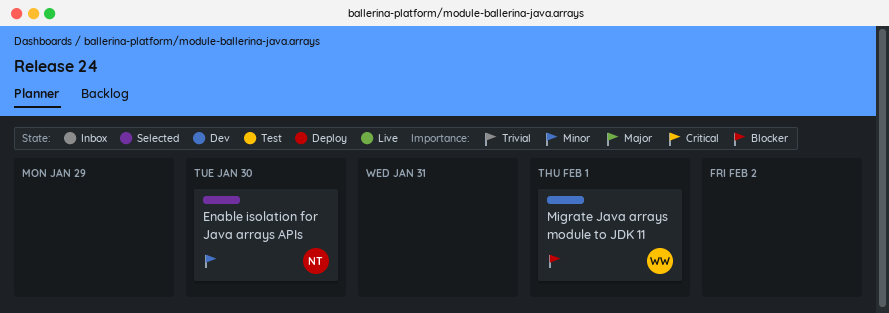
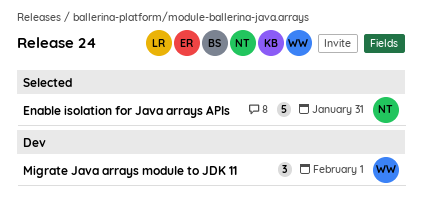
Enable isolation for Java arrays APIs, due: Jan 30 -> Jan 31

